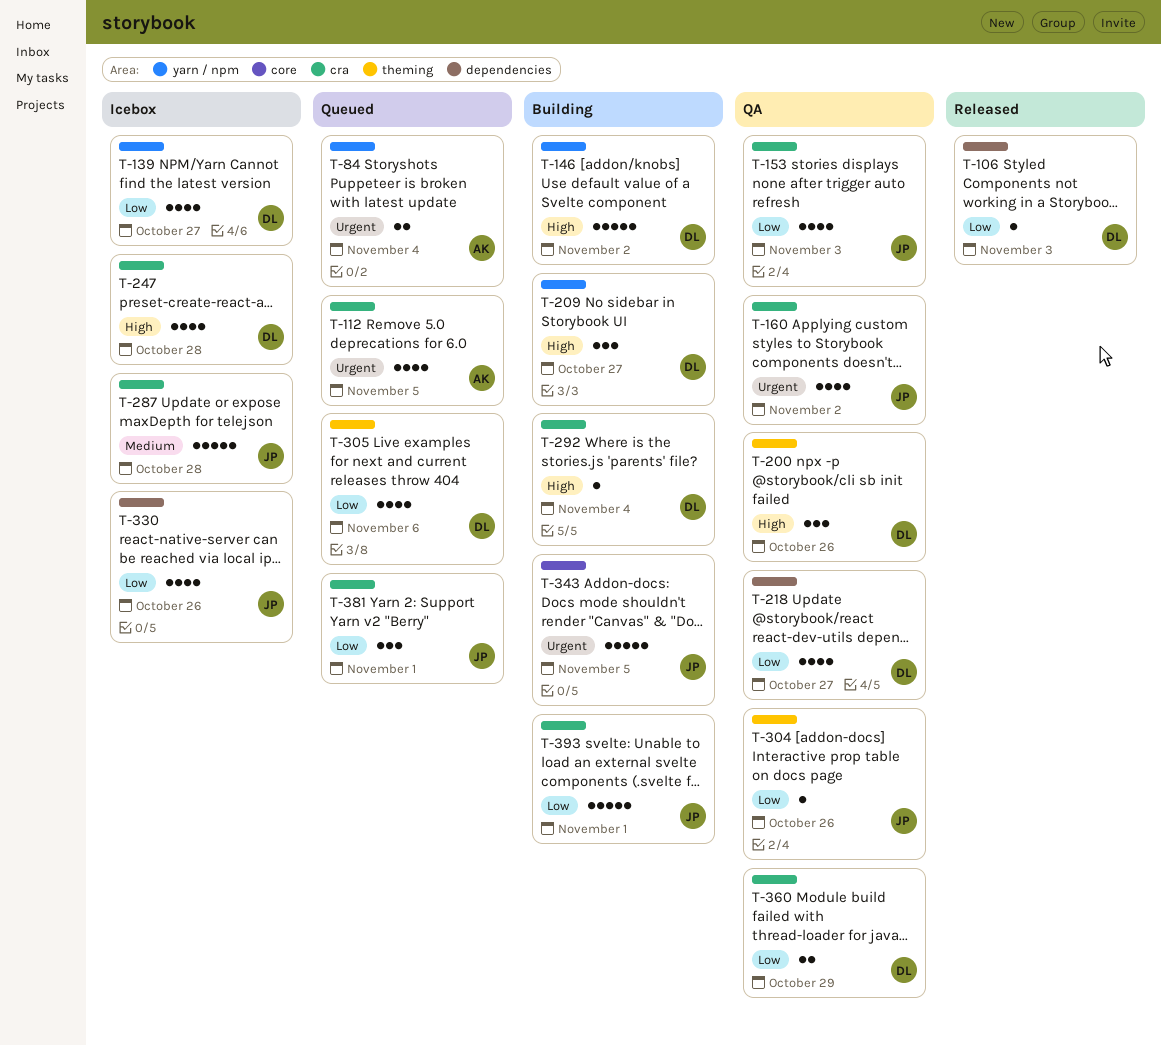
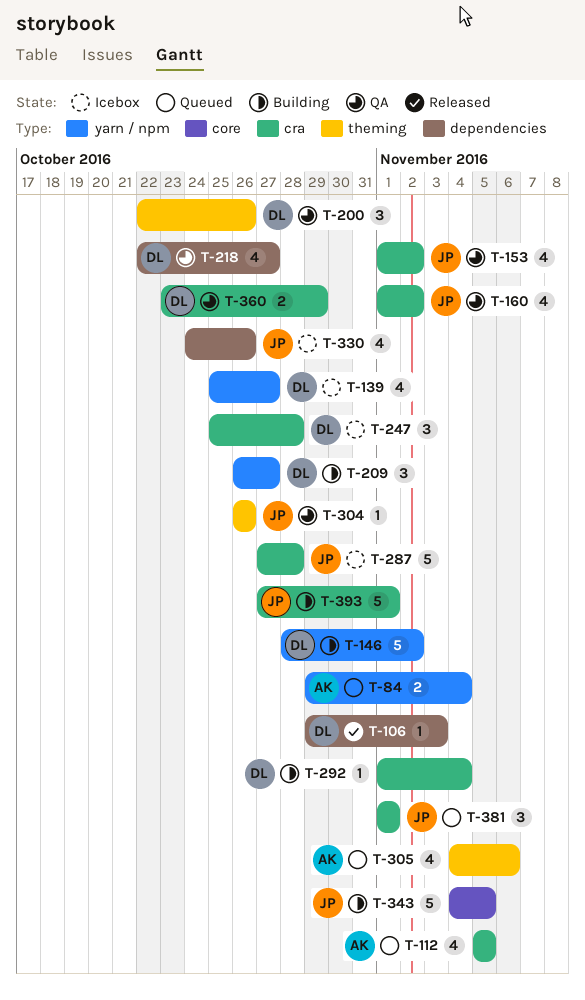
T-153, due: Nov 3 -> Nov 2
T-247, estimate: 4 -> 3
T-305, owner: DL -> AK

